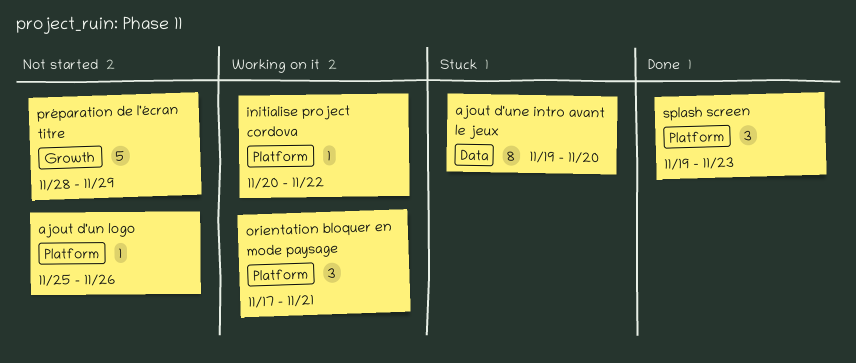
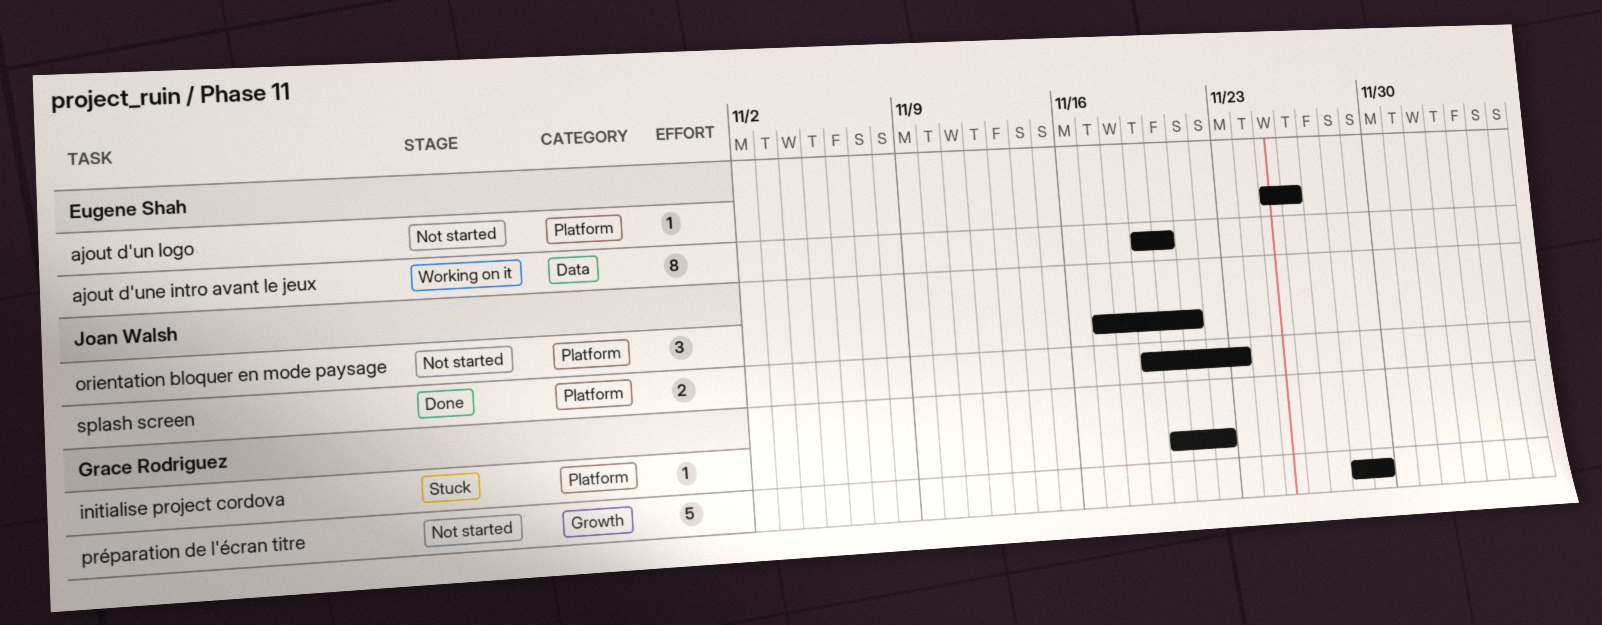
ajout d'une intro avant le jeux, status: Stuck -> Working on it
initialise project cordova, status: Working on it -> Stuck
orientation bloquer en mode paysage, status: Working on it -> Not started
splash screen, estimate: 3 -> 2

